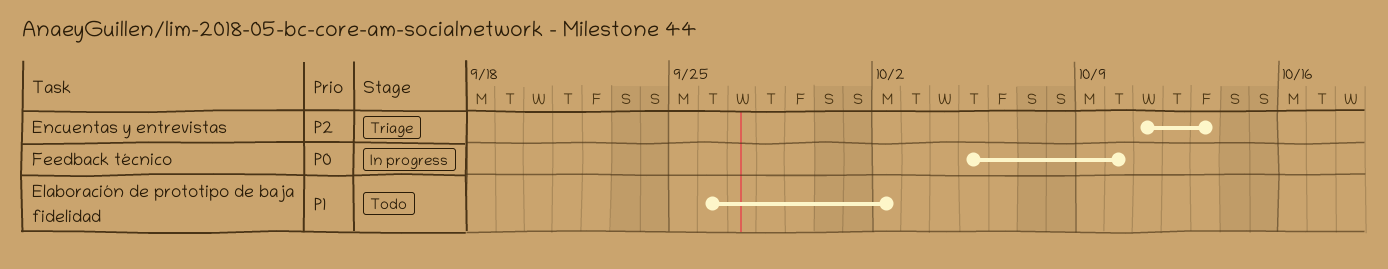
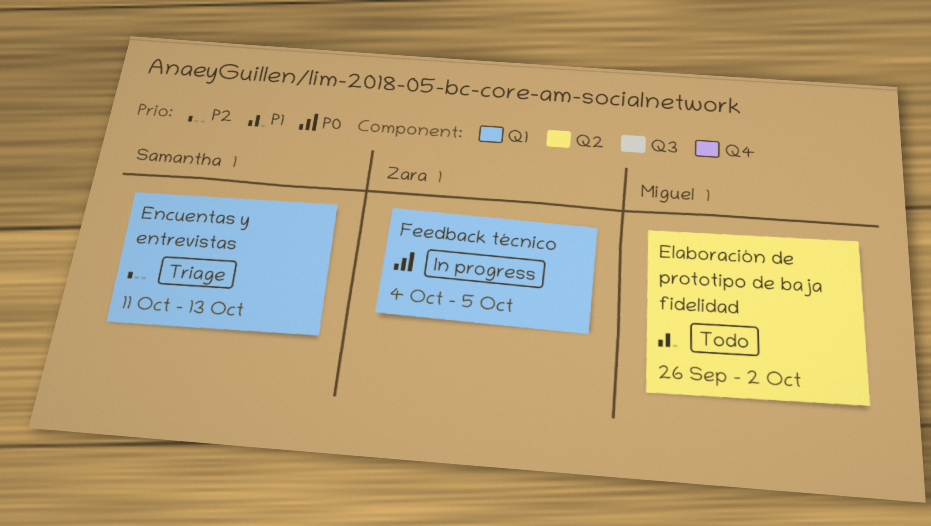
Feedback técnico, start: Oct 5 -> Oct 4
Feedback técnico, due: Oct 10 -> Oct 5

